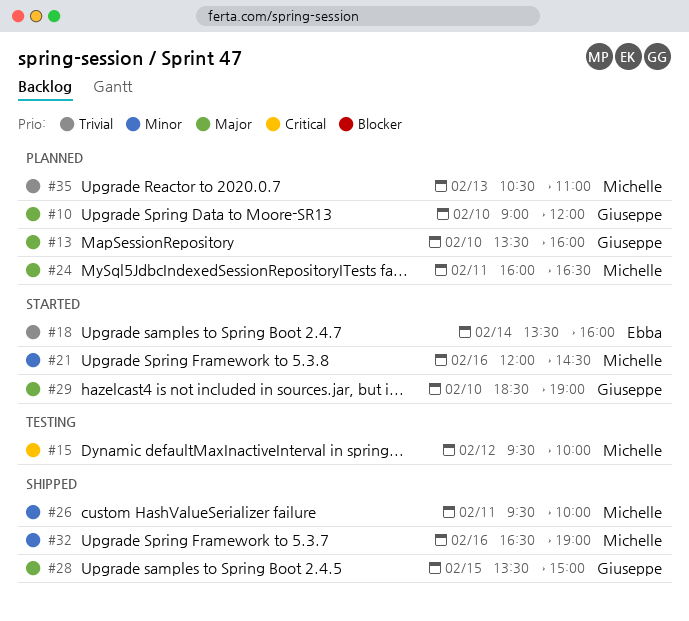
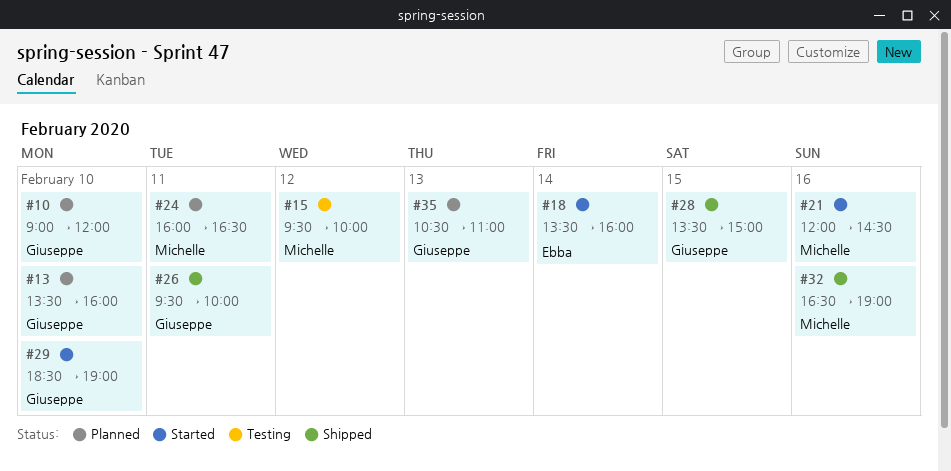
#26, owner: Michelle -> Giuseppe
#35, owner: Michelle -> Giuseppe

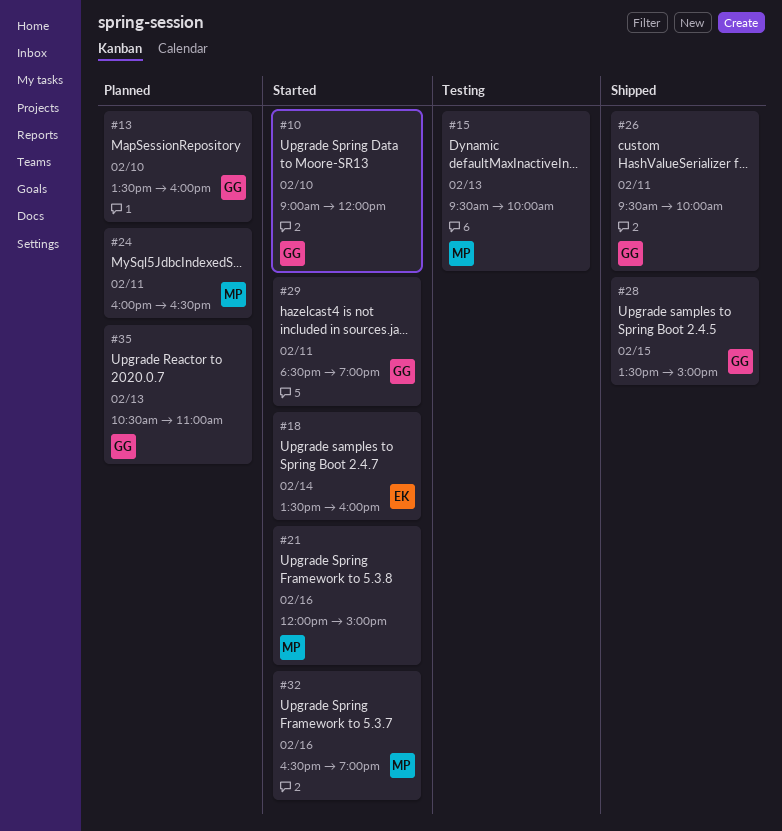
#10, status: Planned -> Started
#15, day: Feb 12 -> Feb 13
#21, ends: 14:30 -> 15:00
#29, day: Feb 10 -> Feb 11
#32, status: Shipped -> Started

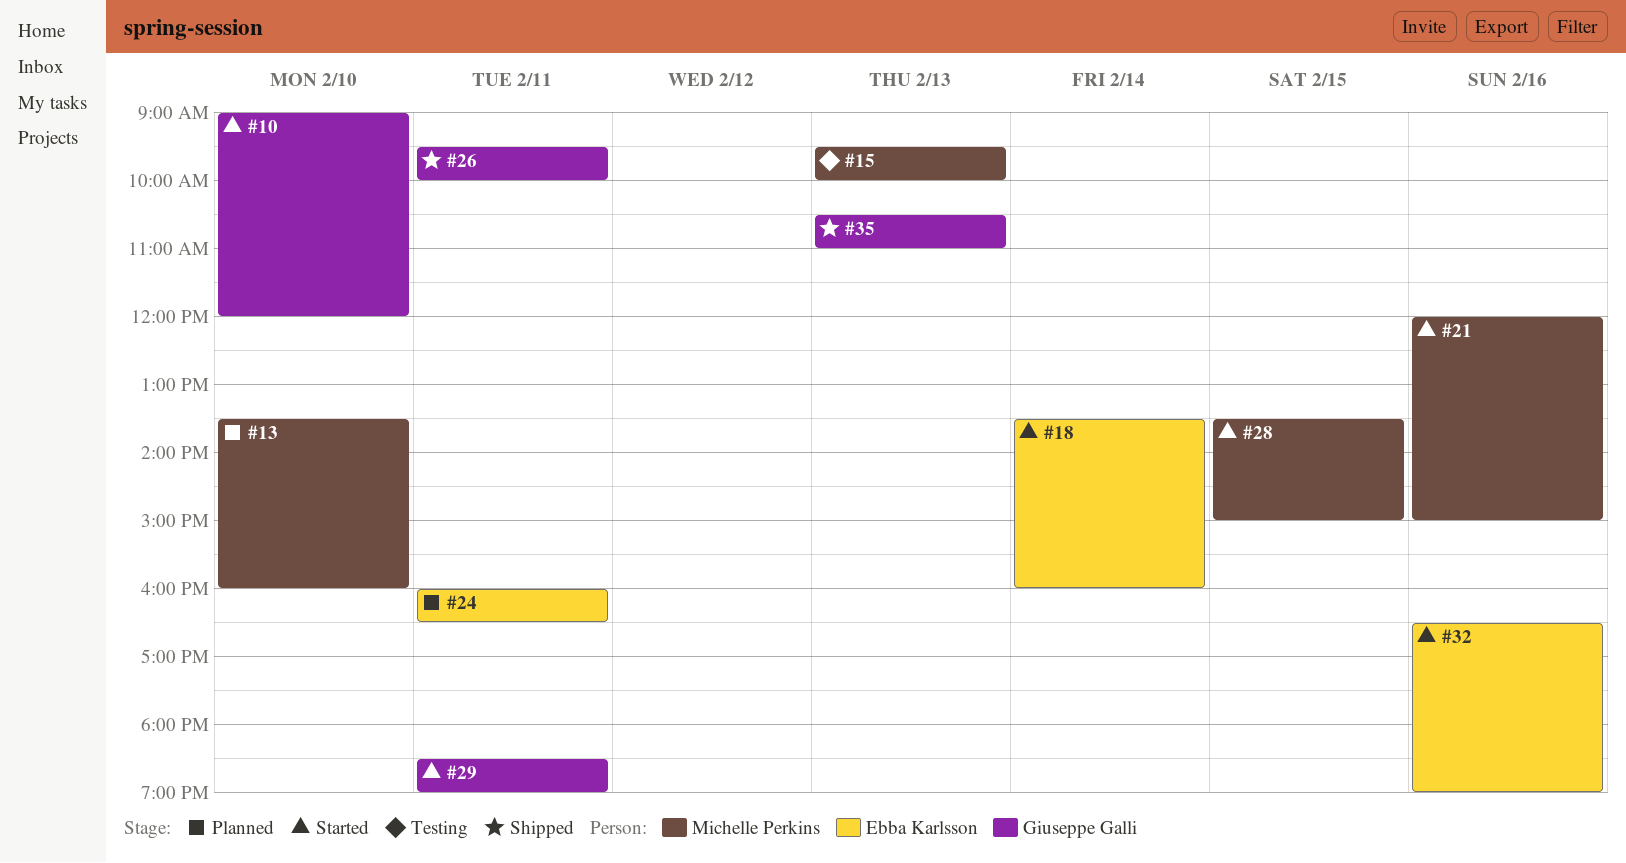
#13, owner: Giuseppe Galli -> Michelle Perkins
#24, owner: Michelle Perkins -> Ebba Karlsson
#28, status: Shipped -> Started
#28, owner: Giuseppe Galli -> Michelle Perkins
#32, owner: Michelle Perkins -> Ebba Karlsson
#35, status: Planned -> Shipped

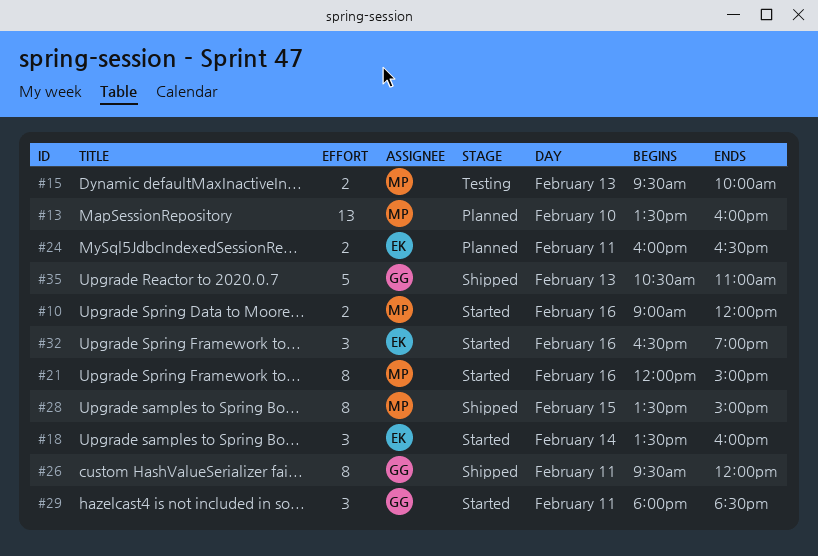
#10, owner: Giuseppe Galli -> Michelle Perkins
#10, day: Feb 10 -> Feb 16
#26, ends: 10:00 -> 12:00
#28, status: Started -> Shipped
#29, begins: 18:30 -> 18:00
#29, ends: 19:00 -> 18:30

